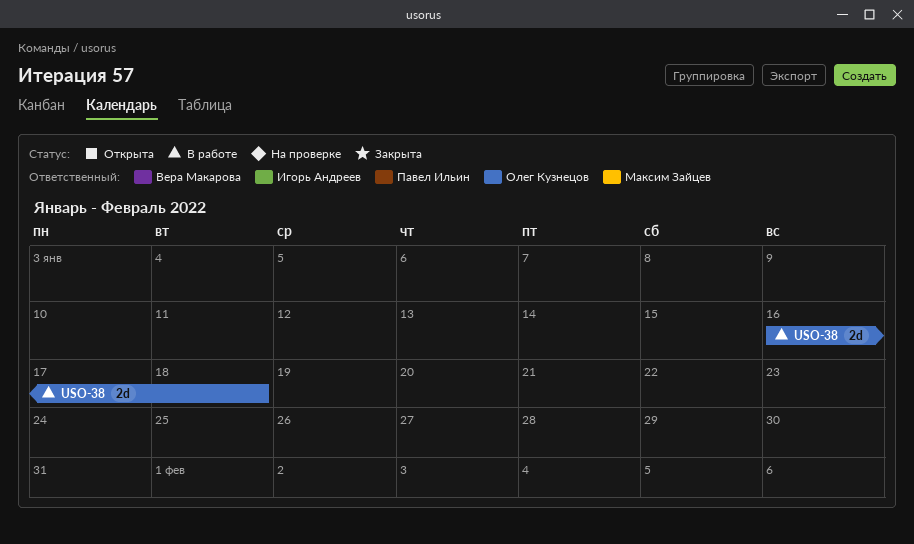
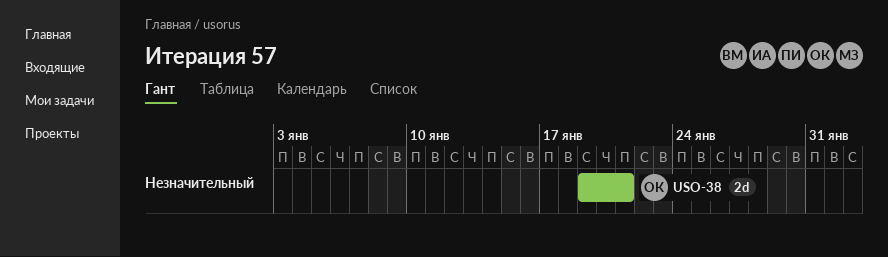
USO-38, start: Jan 16 -> Jan 19
USO-38, due: Jan 18 -> Jan 21

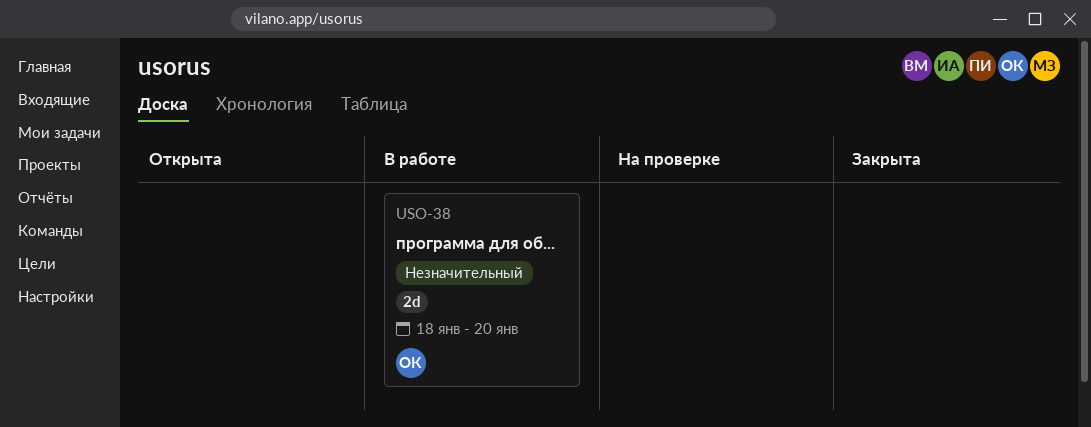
USO-38, start: Jan 19 -> Jan 18
USO-38, due: Jan 21 -> Jan 20

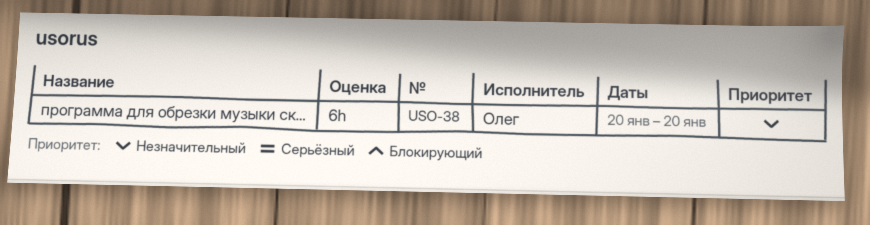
USO-38, estimate: 2d -> 6h
USO-38, start: Jan 18 -> Jan 20

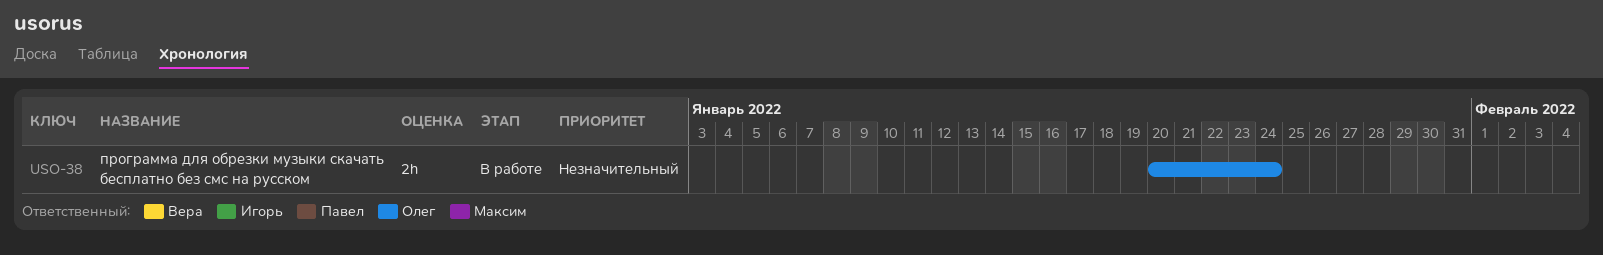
USO-38, estimate: 6h -> 2h
USO-38, due: Jan 20 -> Jan 24

